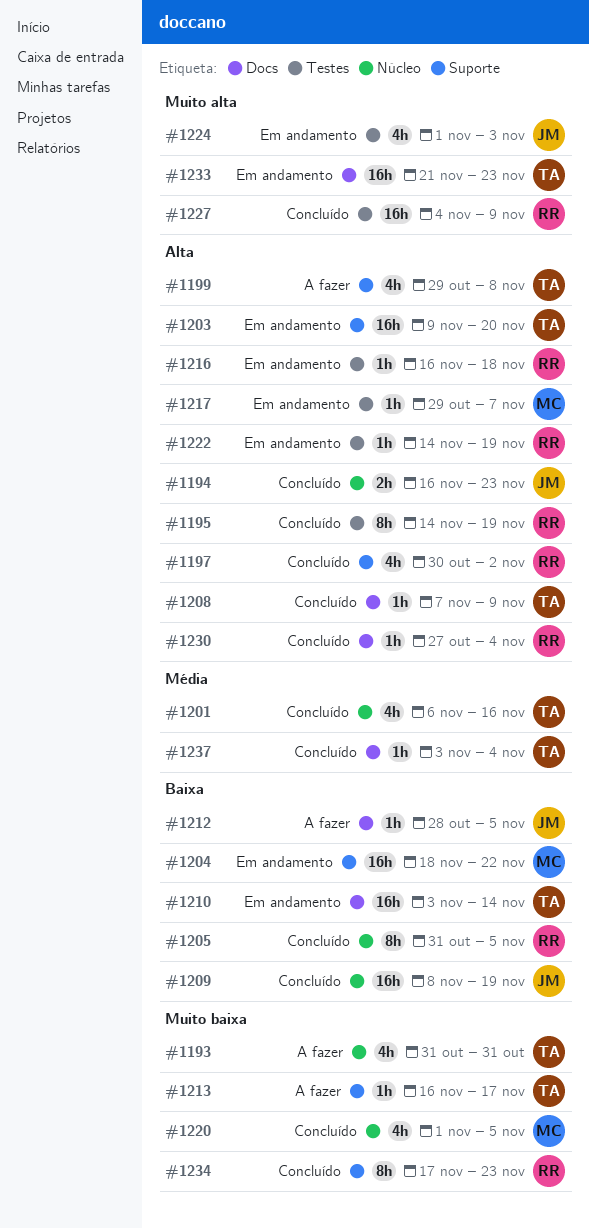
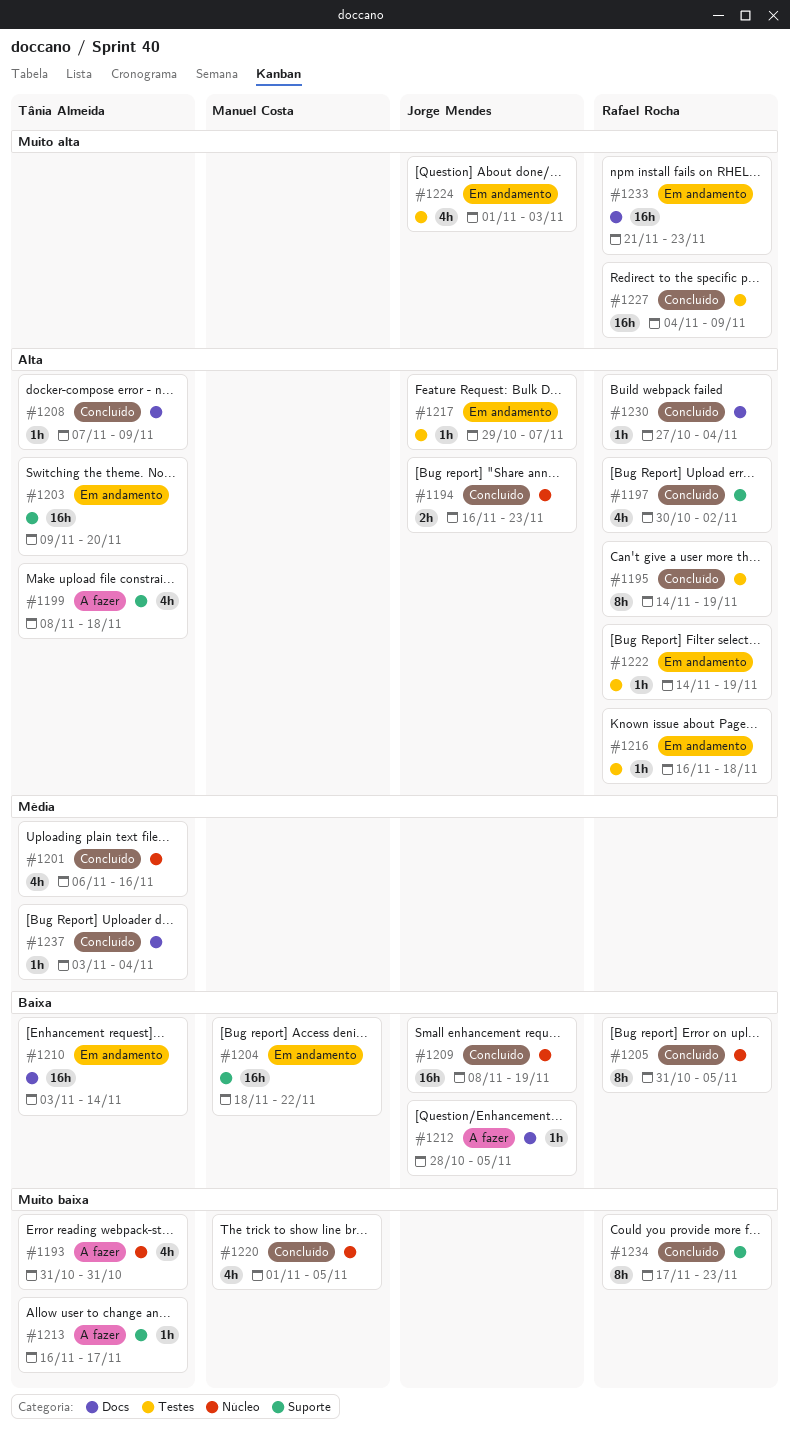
#1199, start: Oct 29 -> Nov 8
#1199, due: Nov 8 -> Nov 18
#1217, owner: Manuel Costa -> Jorge Mendes
#1233, owner: Tânia Almeida -> Rafael Rocha

